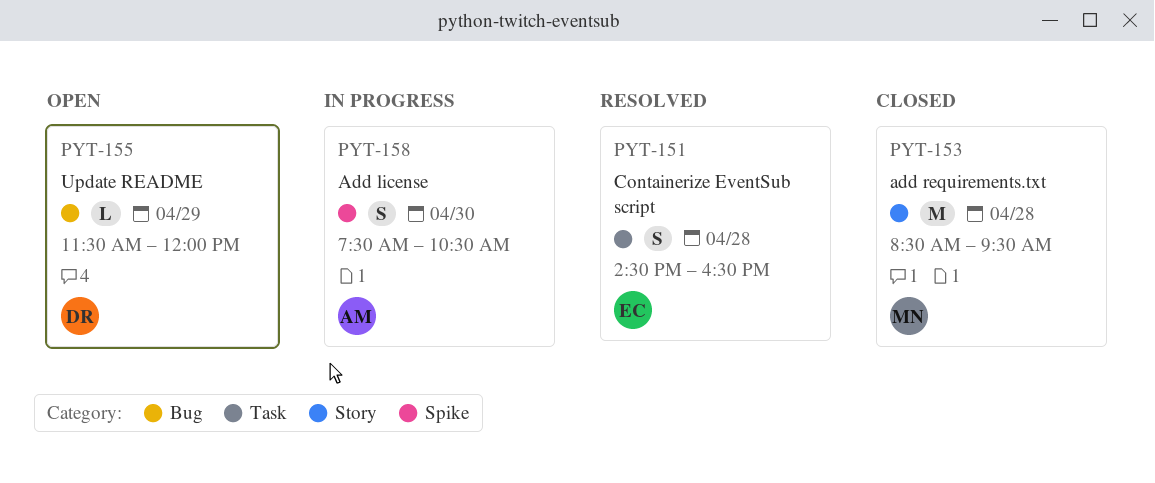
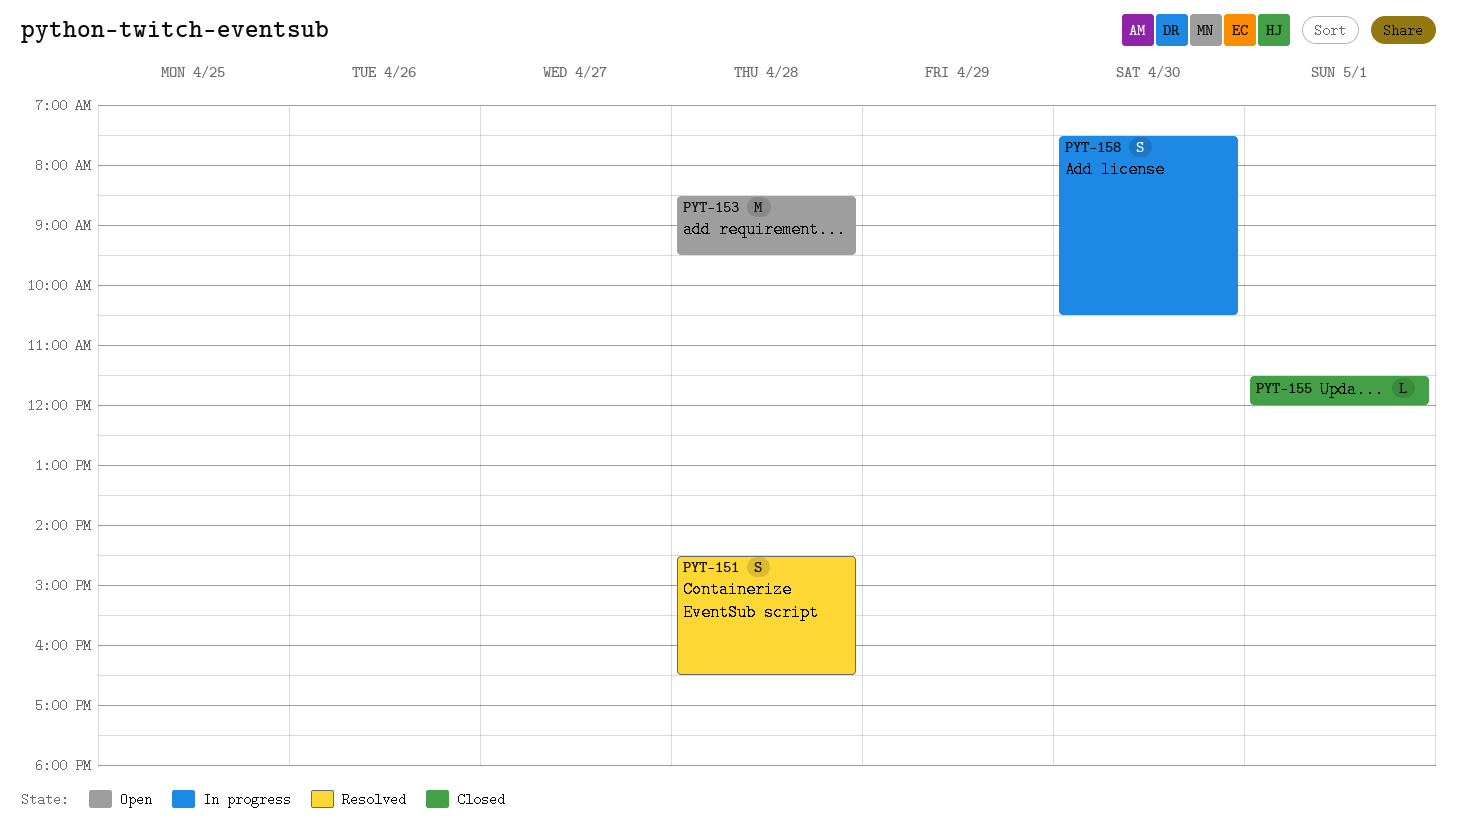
PYT-153, status: Closed -> Open
PYT-155, status: Open -> Closed
PYT-155, day: Apr 29 -> May 1

